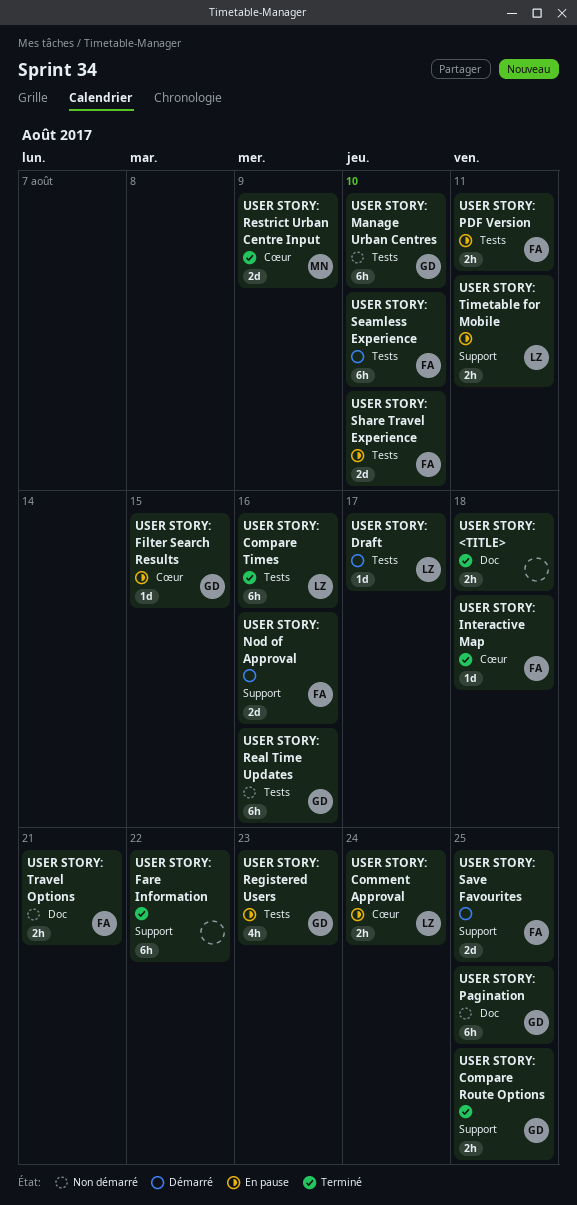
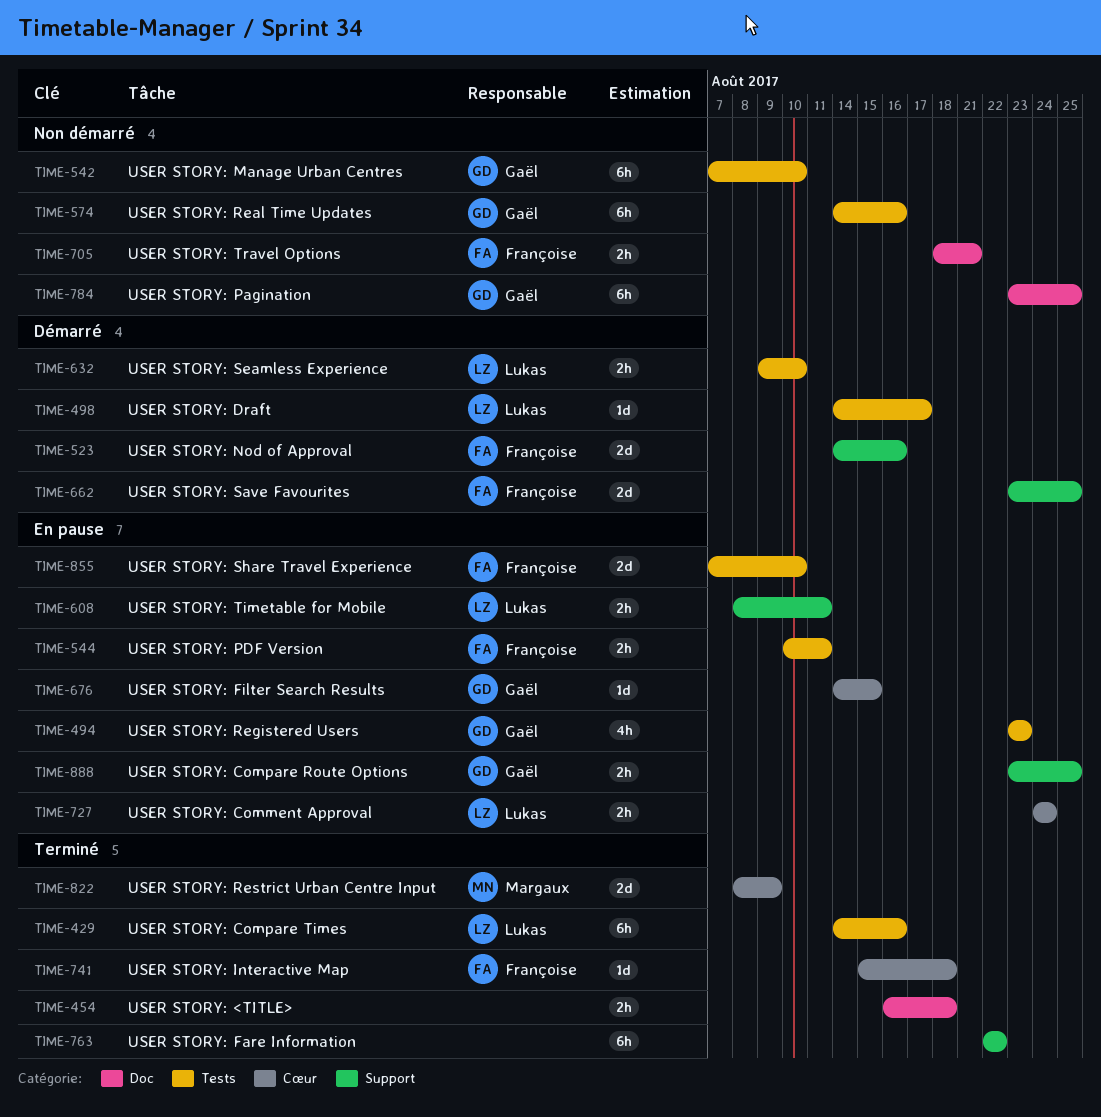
USER STORY: Compare Route Options, status: Terminé -> En pause
USER STORY: Seamless Experience, owner: Françoise -> Lukas
USER STORY: Seamless Experience, estimate: 6h -> 2h

